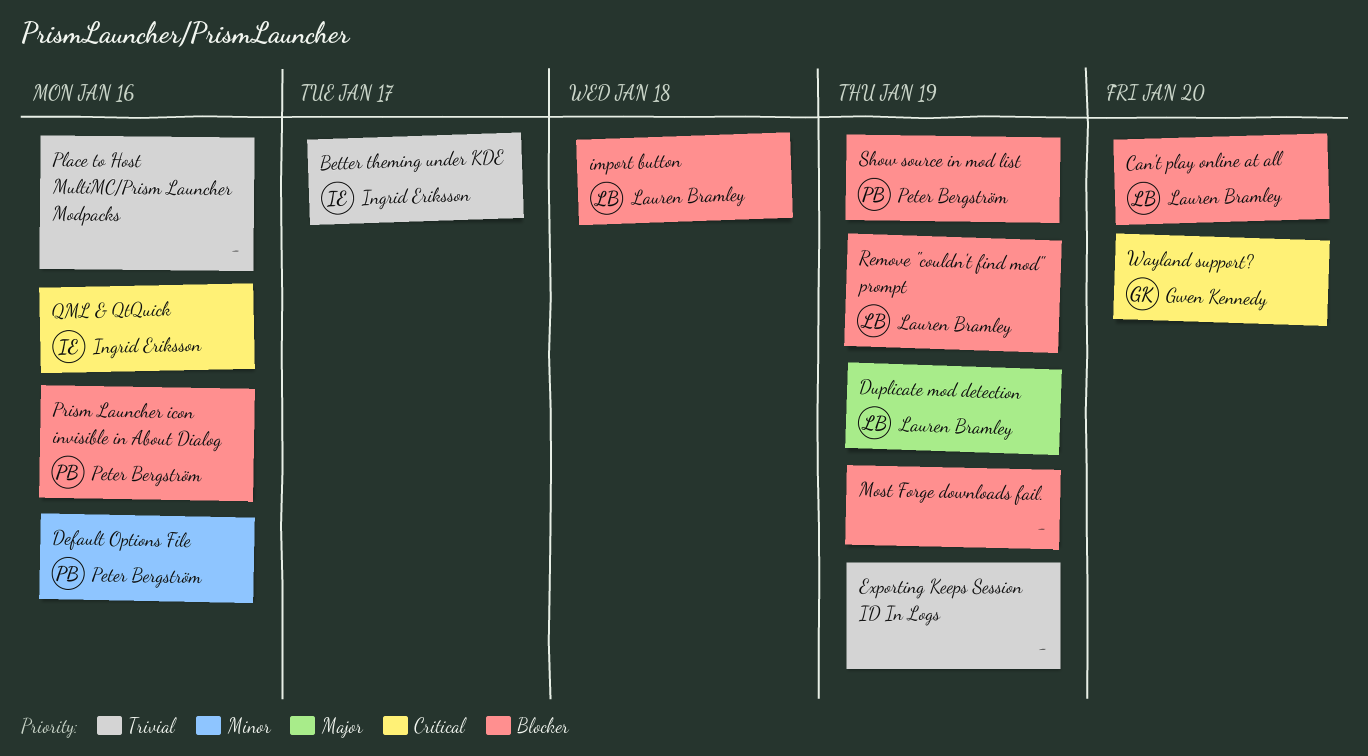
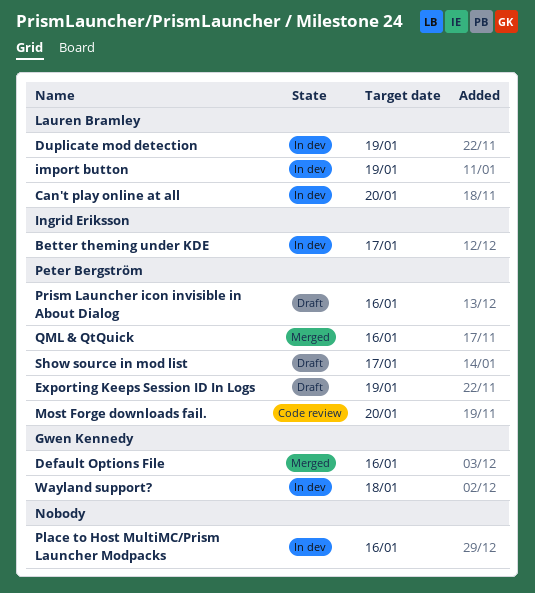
Default Options File, owner: Peter Bergström -> Gwen Kennedy
Exporting Keeps Session ID In Logs, owner: none -> Peter Bergström
import button, due: Jan 18 -> Jan 19
Most Forge downloads fail., owner: none -> Peter Bergström
Most Forge downloads fail., due: Jan 19 -> Jan 20
QML & QtQuick, owner: Ingrid Eriksson -> Peter Bergström
Remove "couldn't find mod" prompt: present -> none
Show source in mod list, due: Jan 19 -> Jan 17
Wayland support?, due: Jan 20 -> Jan 18

